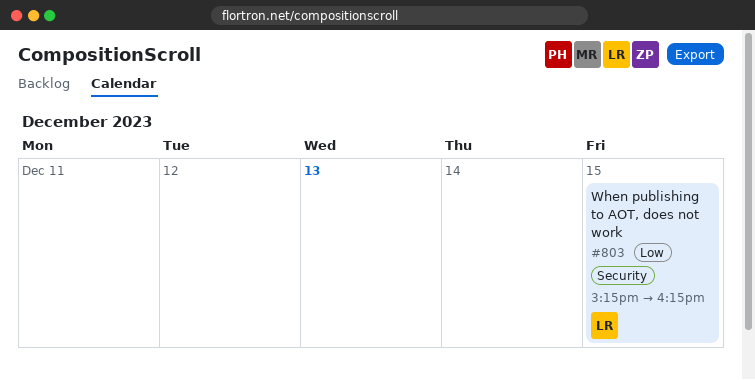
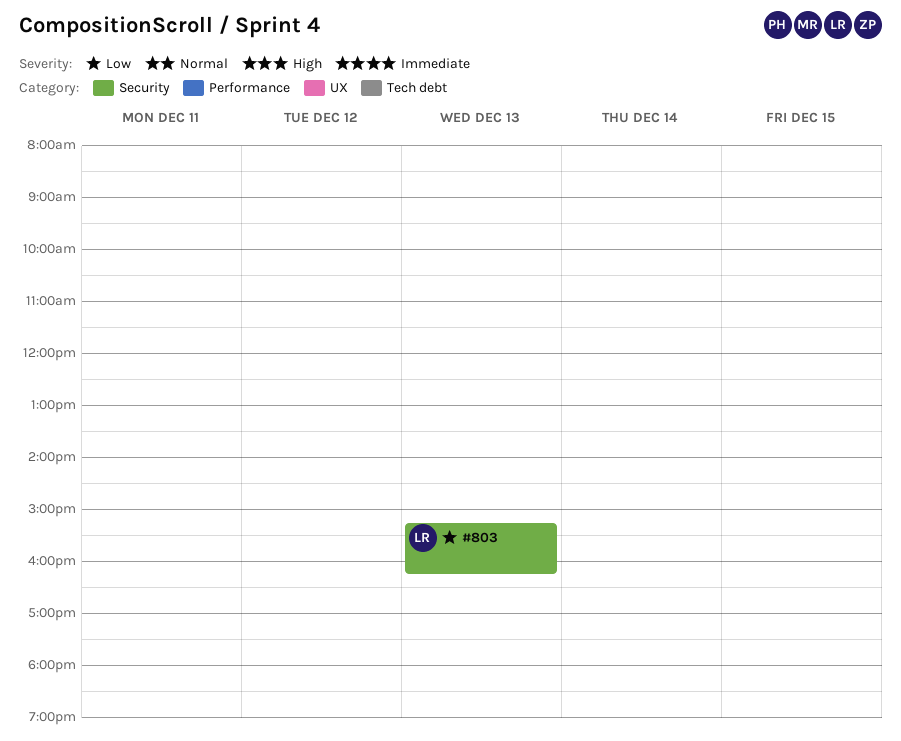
#803, day: Dec 15 -> Dec 13

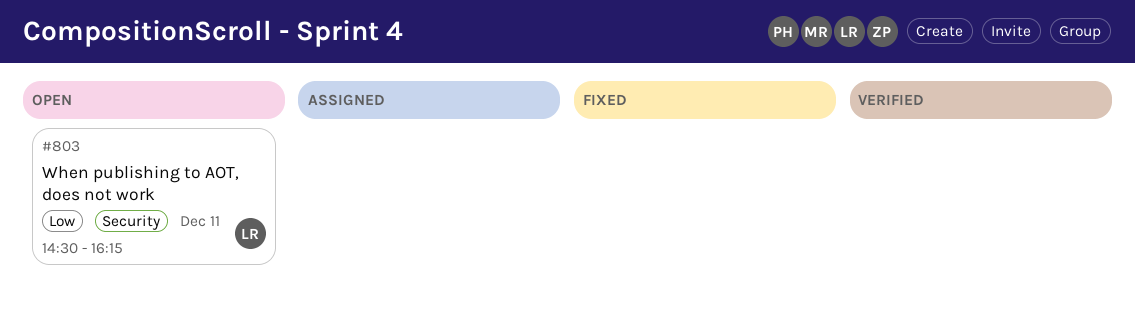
#803, day: Dec 13 -> Dec 11
#803, begins: 15:15 -> 14:30

